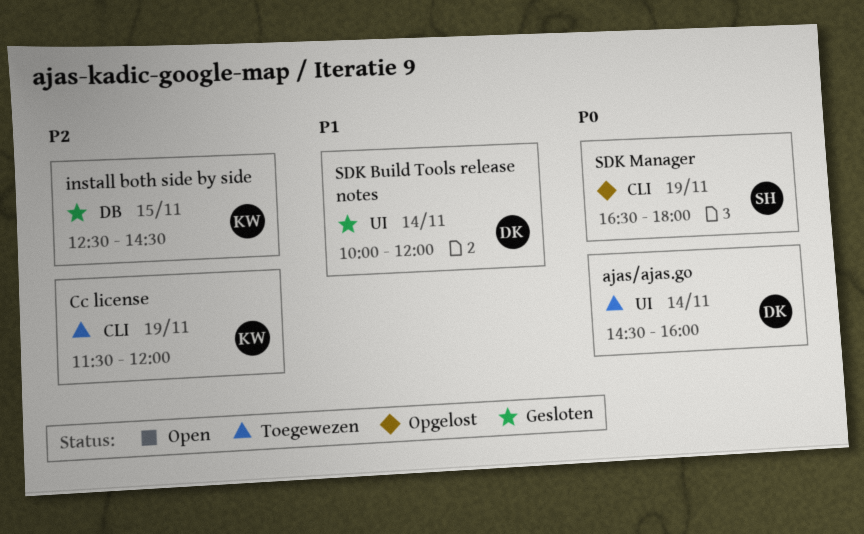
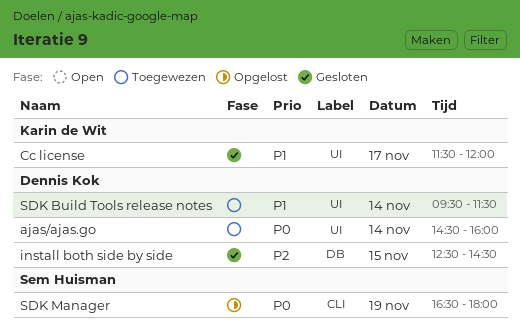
Cc license, status: Toegewezen -> Gesloten
Cc license, priority: P2 -> P1
Cc license, label: CLI -> UI
Cc license, day: Nov 19 -> Nov 17
install both side by side, owner: Karin de Wit -> Dennis Kok
SDK Build Tools release notes, status: Gesloten -> Toegewezen
SDK Build Tools release notes, begins: 10:00 -> 09:30
SDK Build Tools release notes, ends: 12:00 -> 11:30

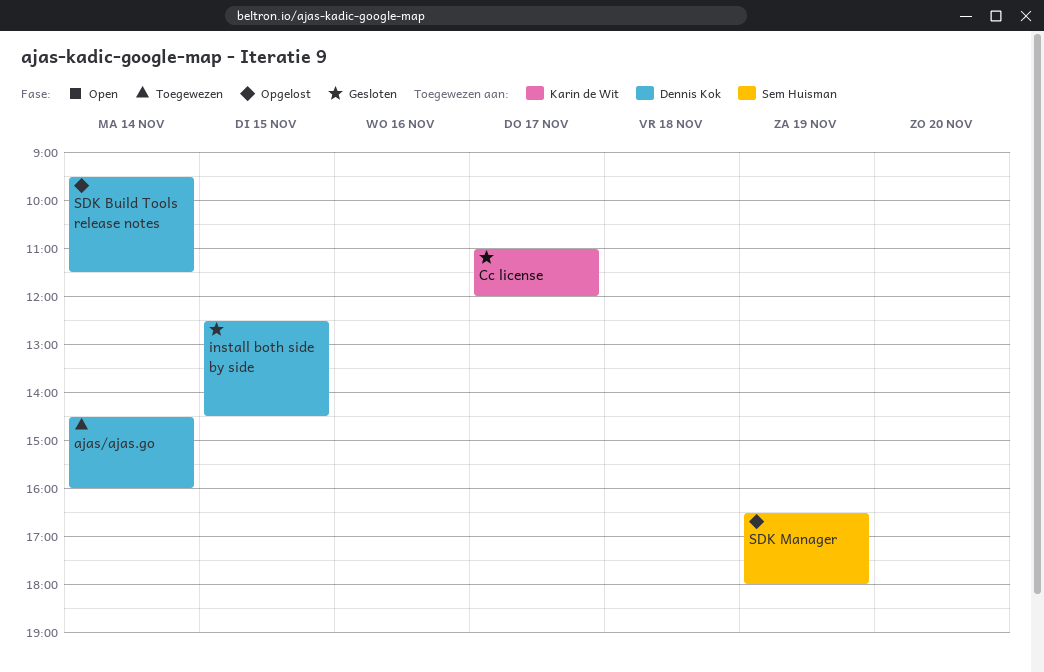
Cc license, begins: 11:30 -> 11:00
SDK Build Tools release notes, status: Toegewezen -> Opgelost

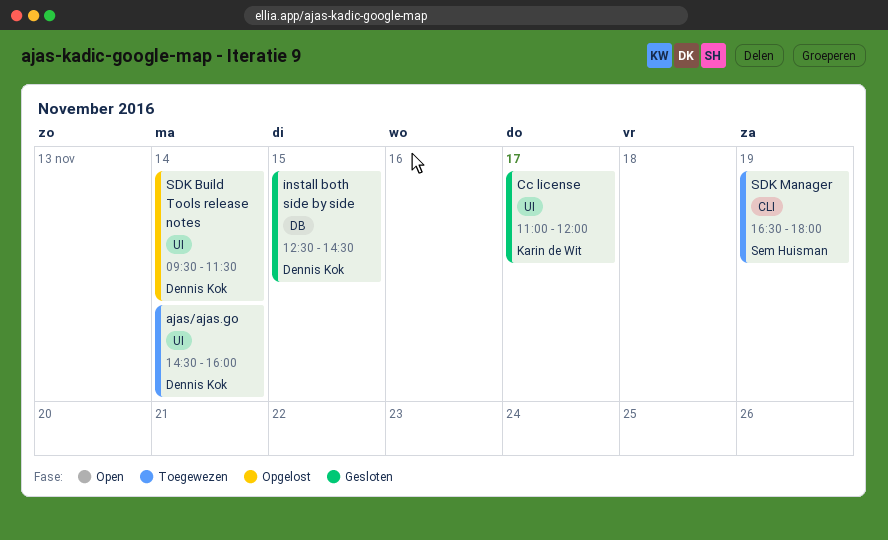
SDK Manager, status: Opgelost -> Toegewezen

